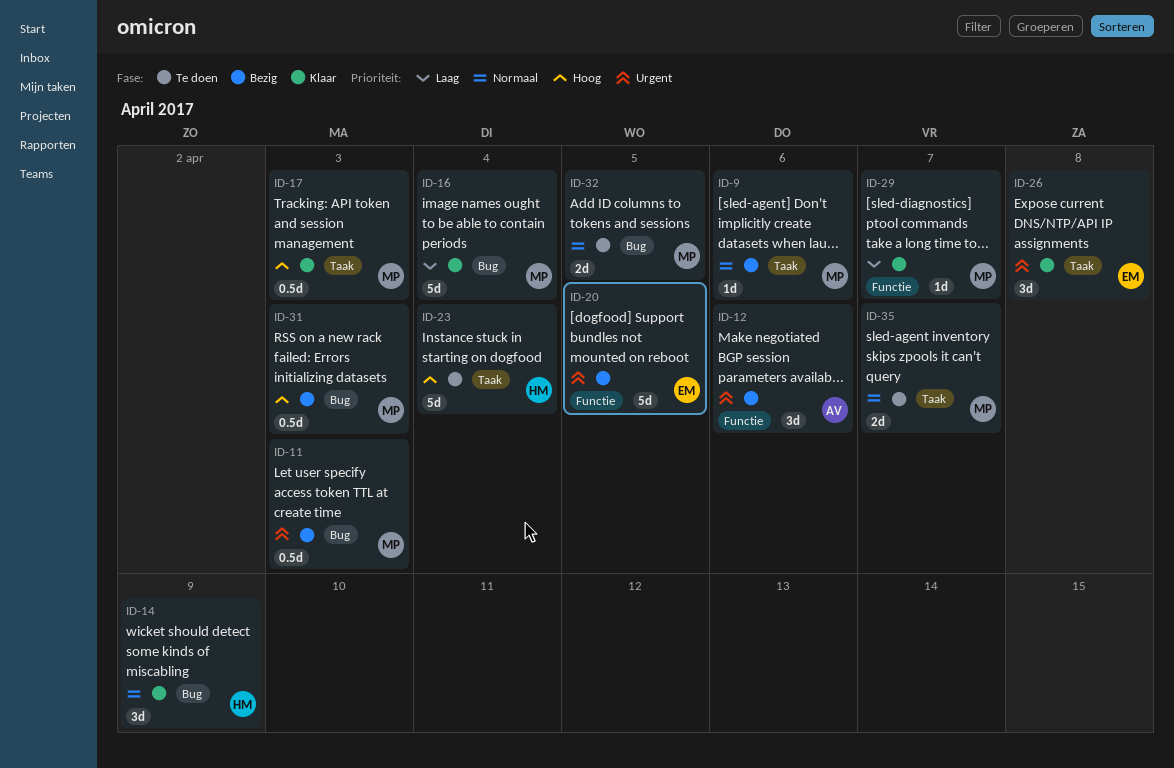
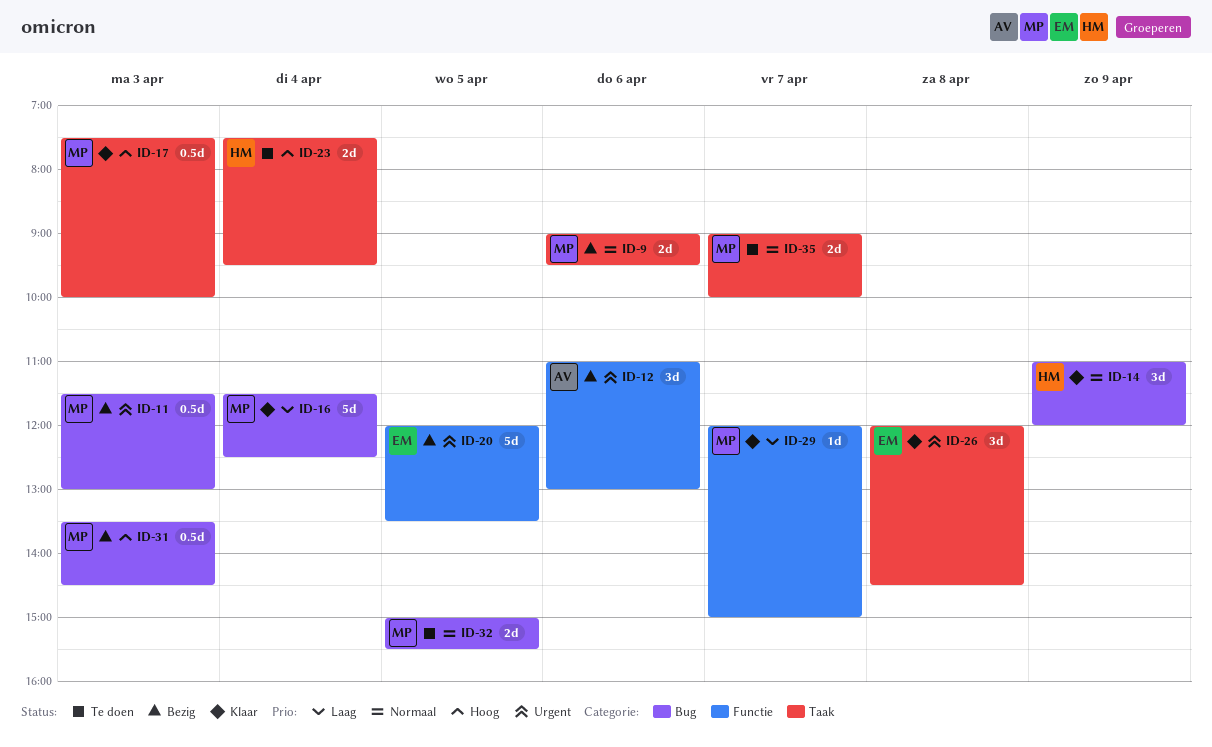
ID-9, estimate: 1d -> 2d
ID-23, estimate: 5d -> 2d

